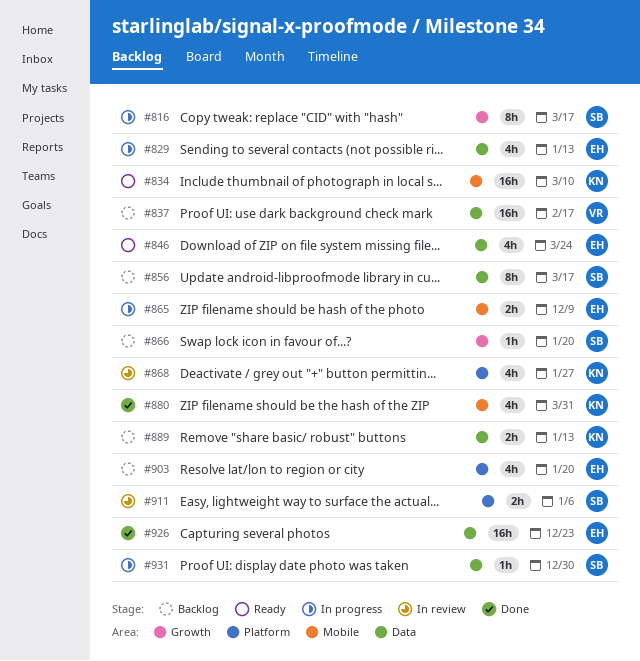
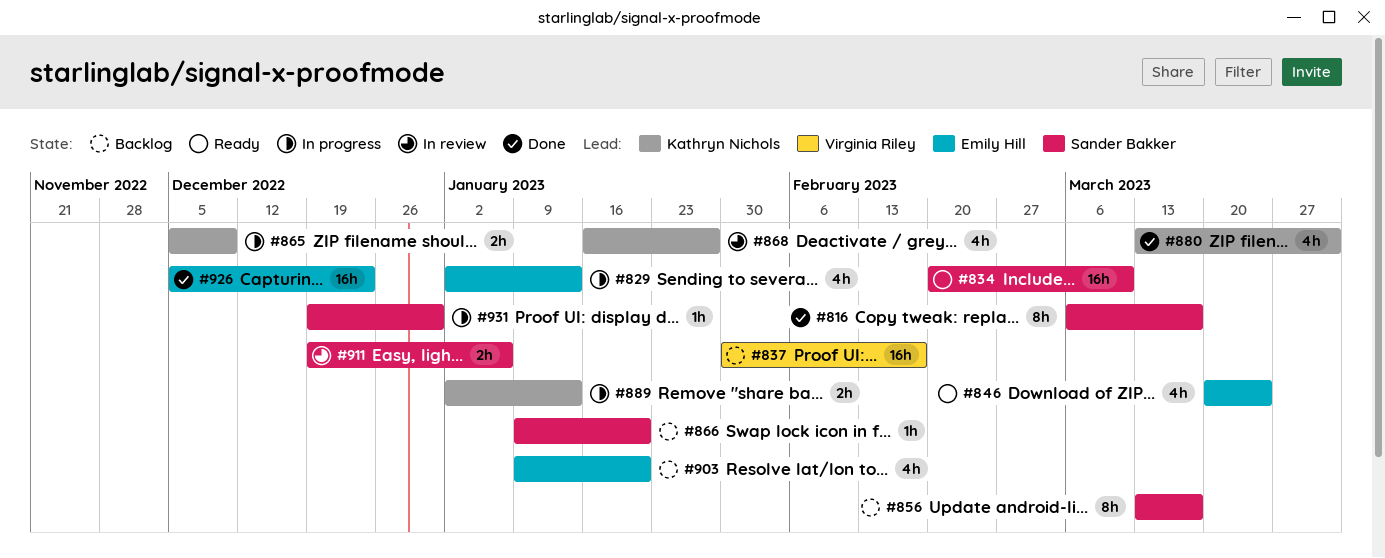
#816, status: In progress -> Done
#834, owner: Kathryn Nichols -> Sander Bakker
#865, owner: Emily Hill -> Kathryn Nichols
#889, status: Backlog -> In progress

